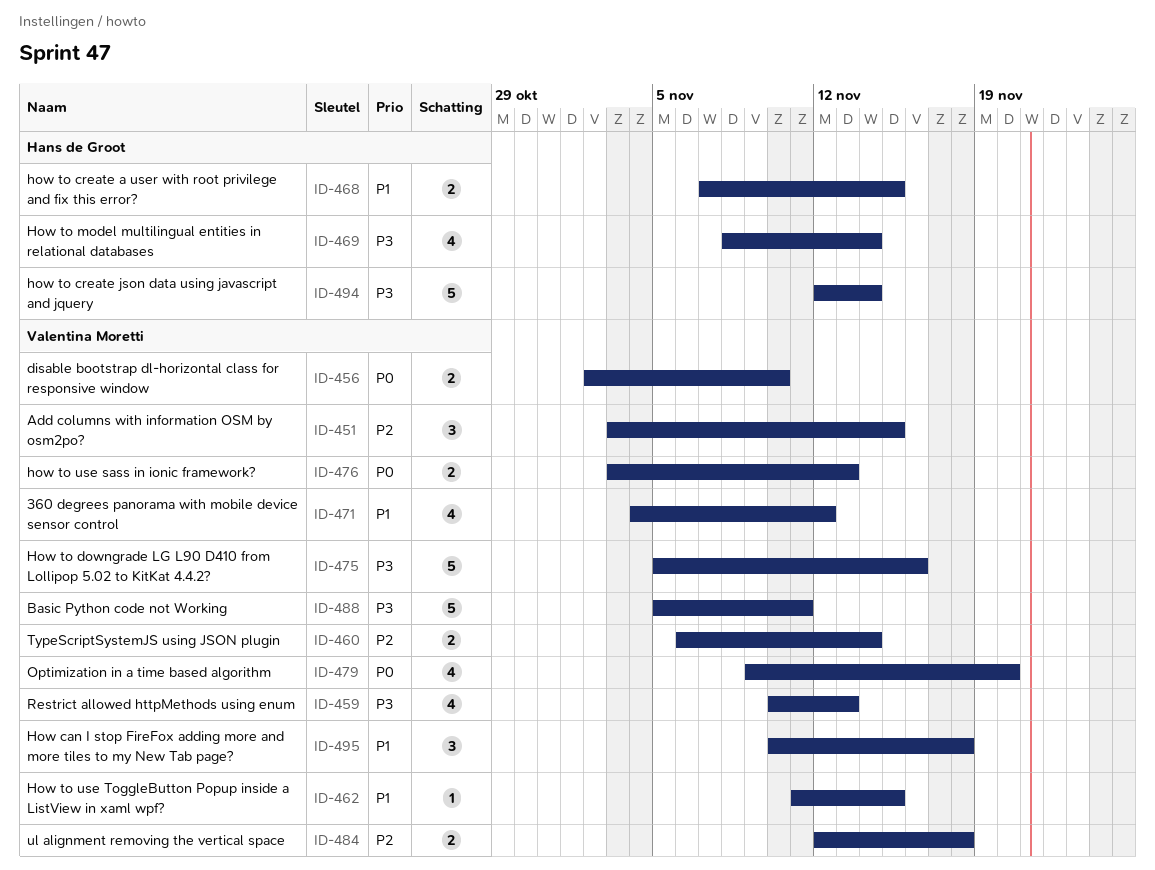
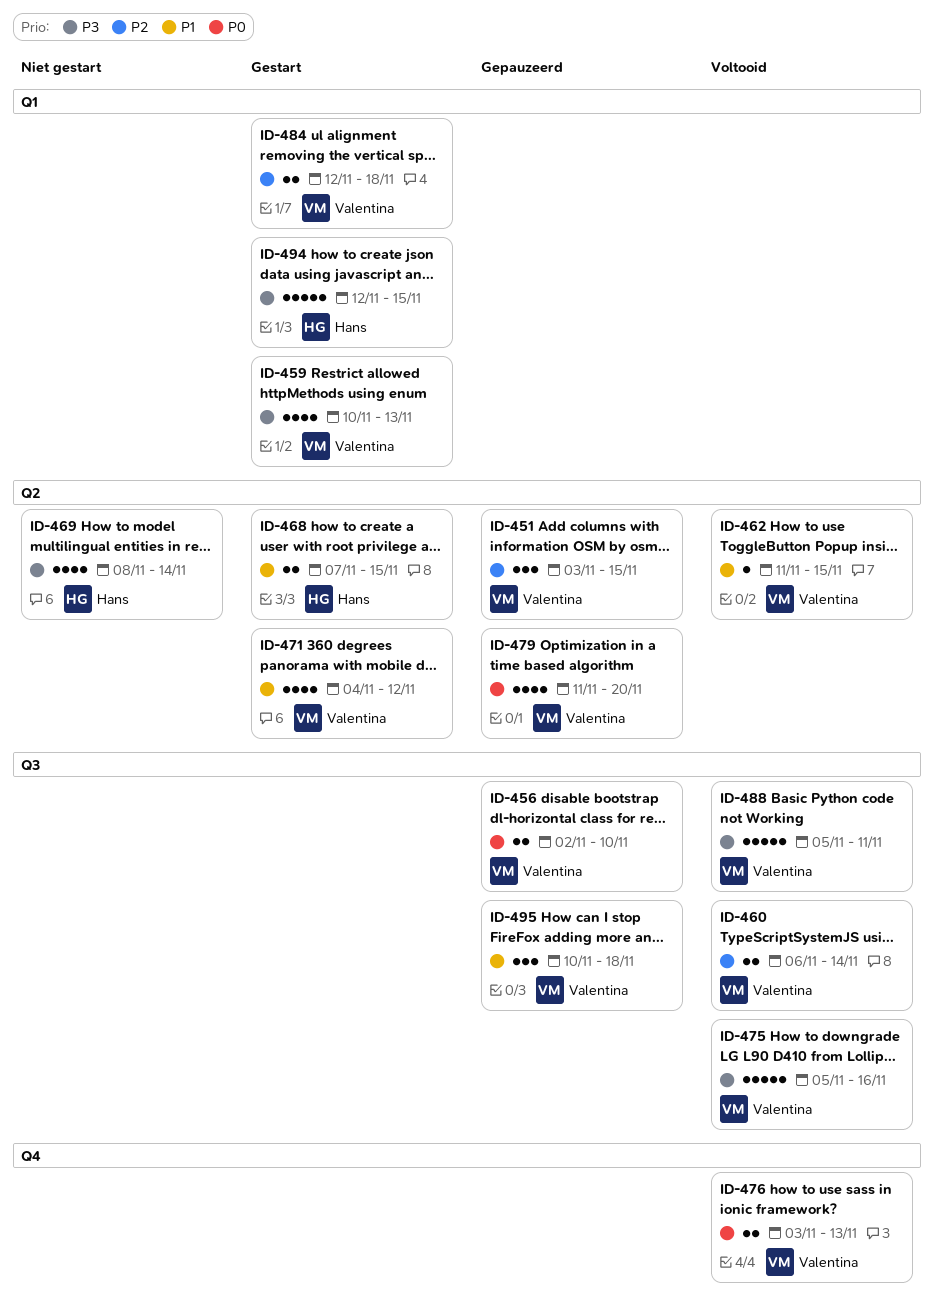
ID-479, start: Nov 9 -> Nov 11
ID-494, due: Nov 14 -> Nov 15

